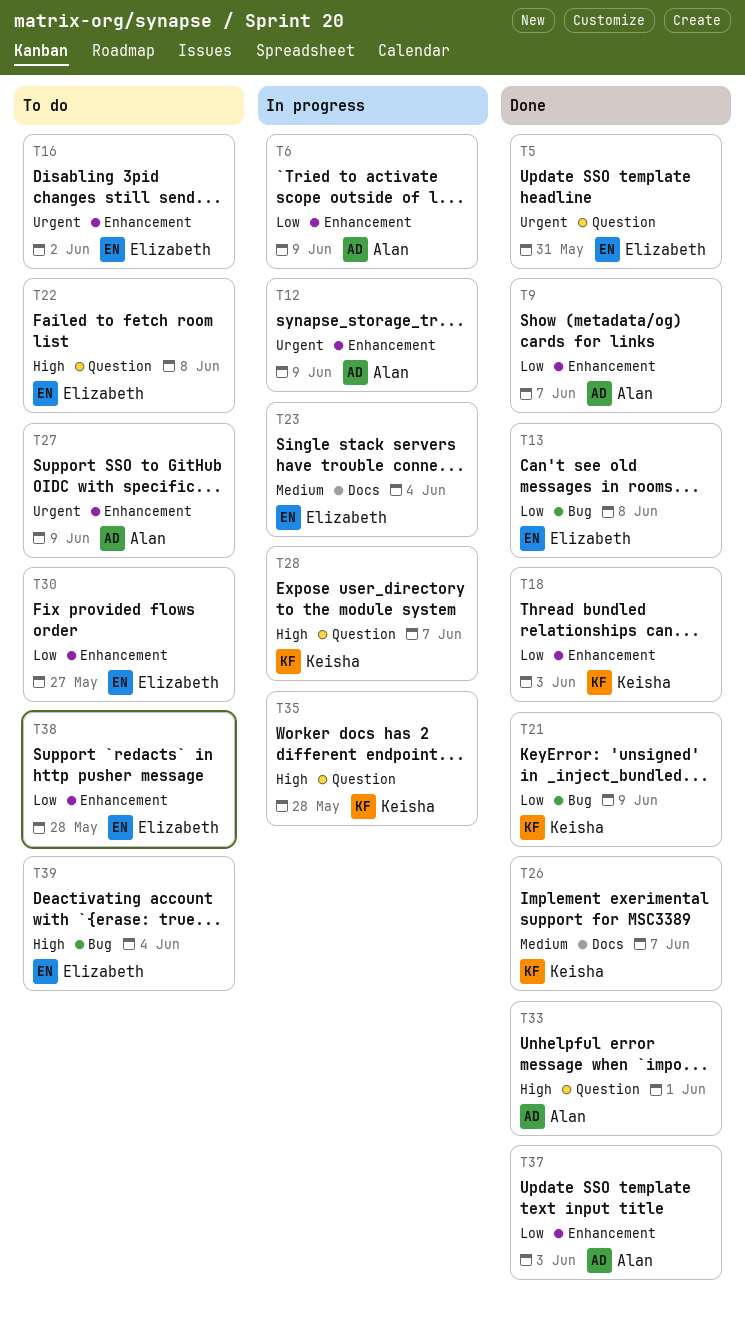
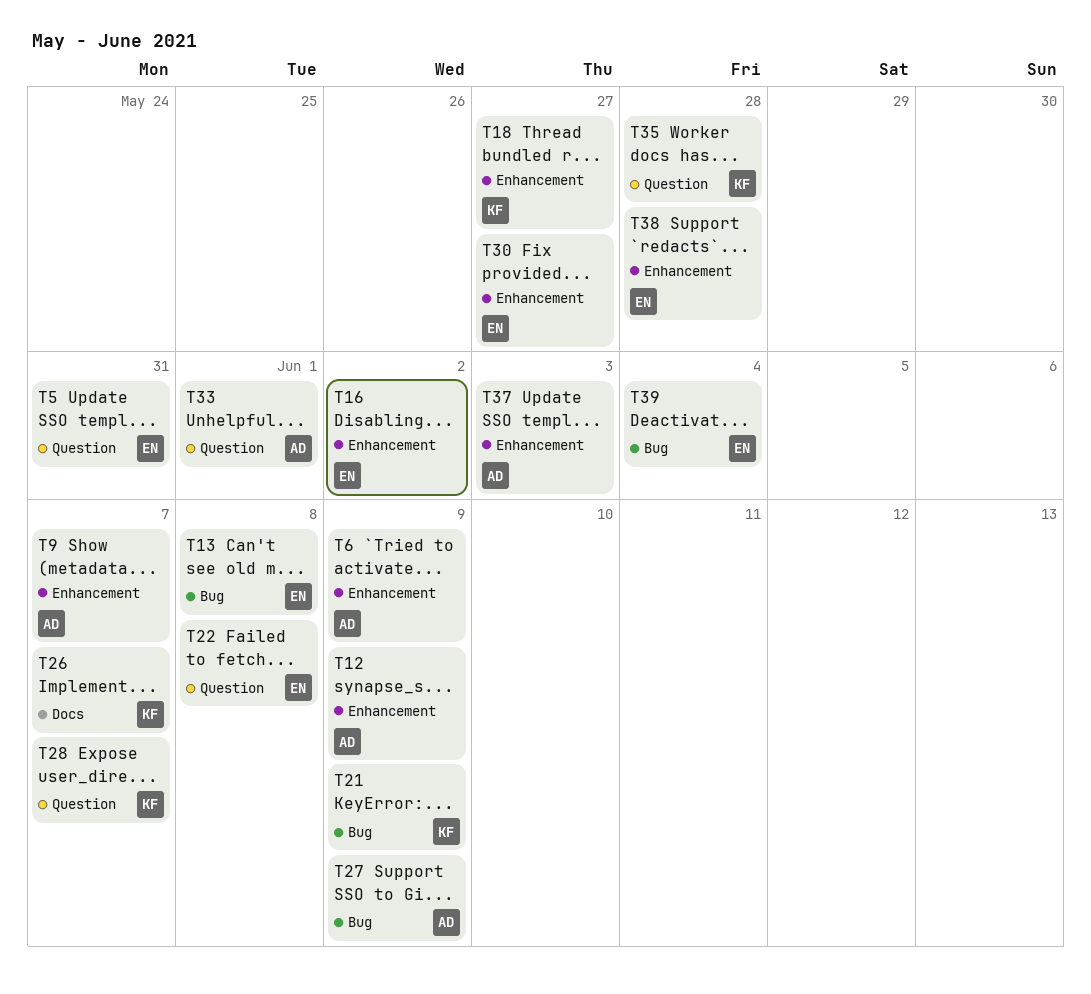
T18, due: Jun 3 -> May 27
T23: present -> none
T27, label: Enhancement -> Bug

